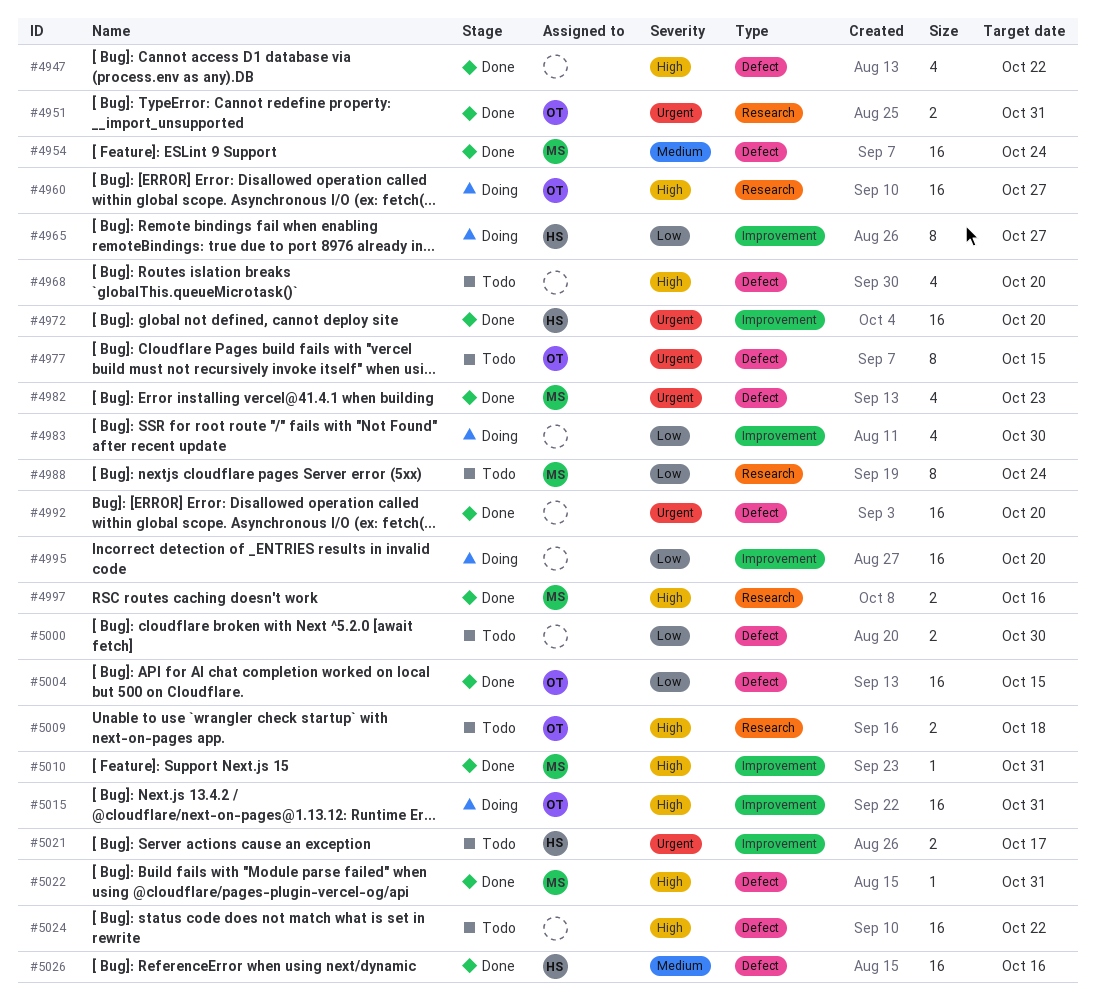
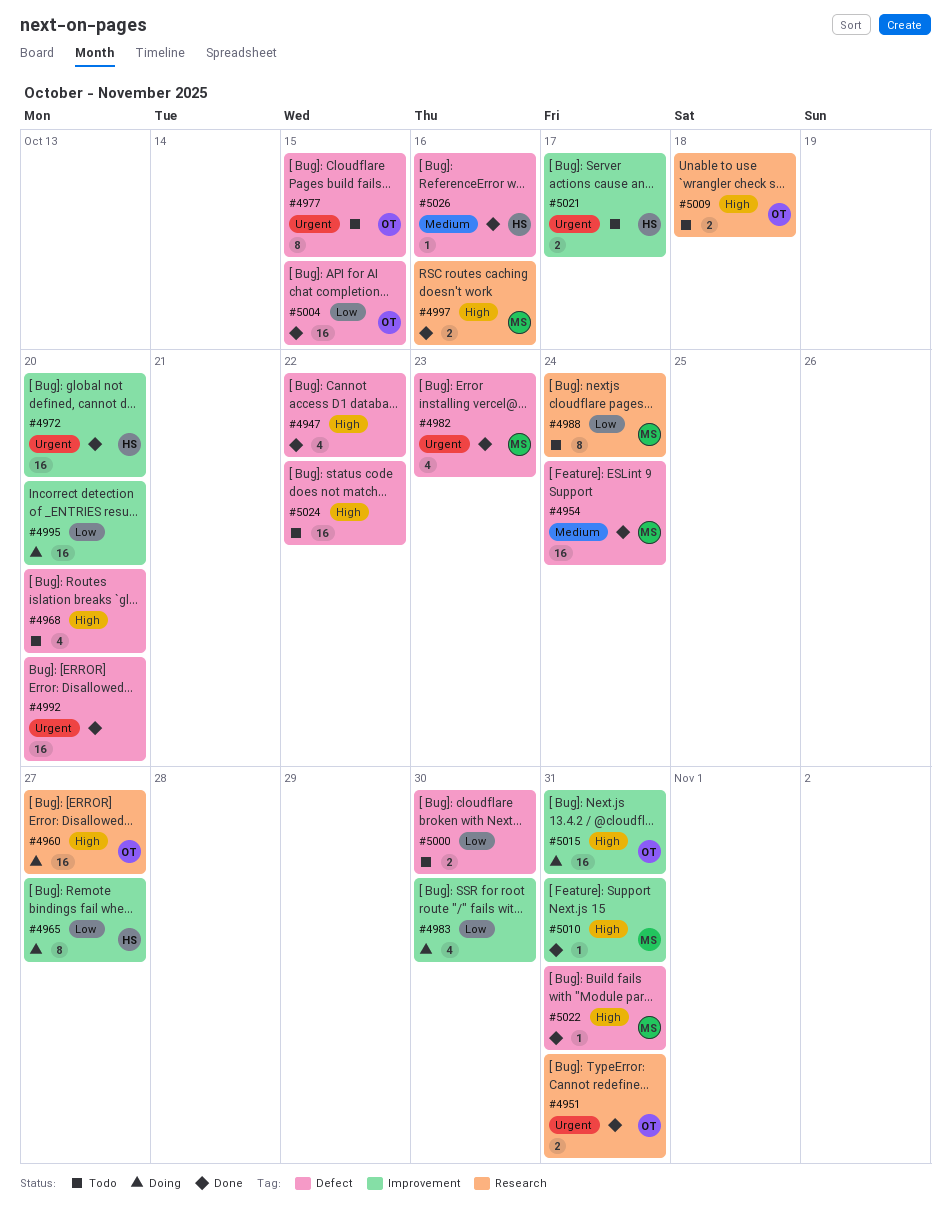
#5026, estimate: 16 -> 1

